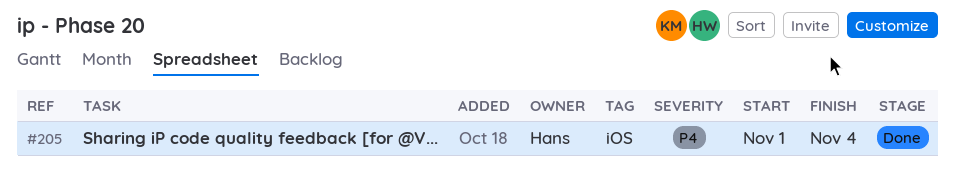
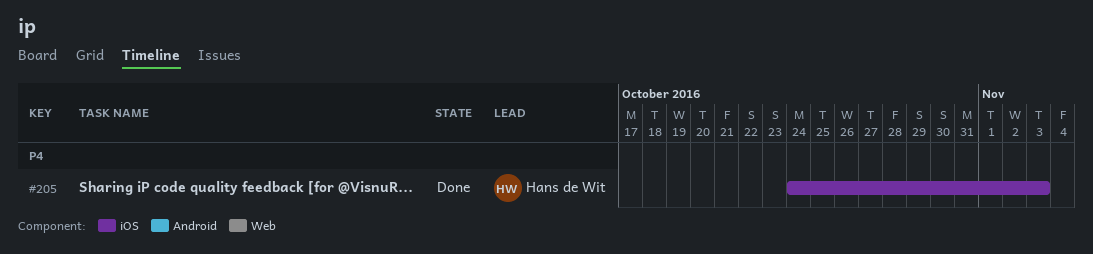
#205, start: Nov 1 -> Oct 24
#205, due: Nov 4 -> Nov 3

